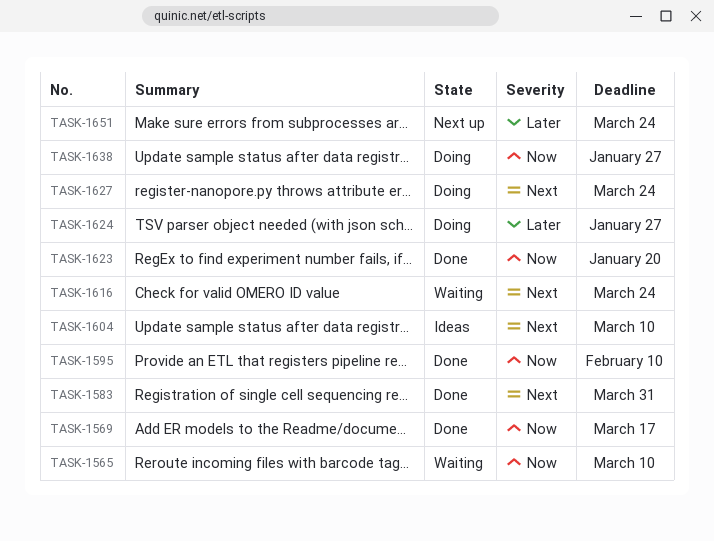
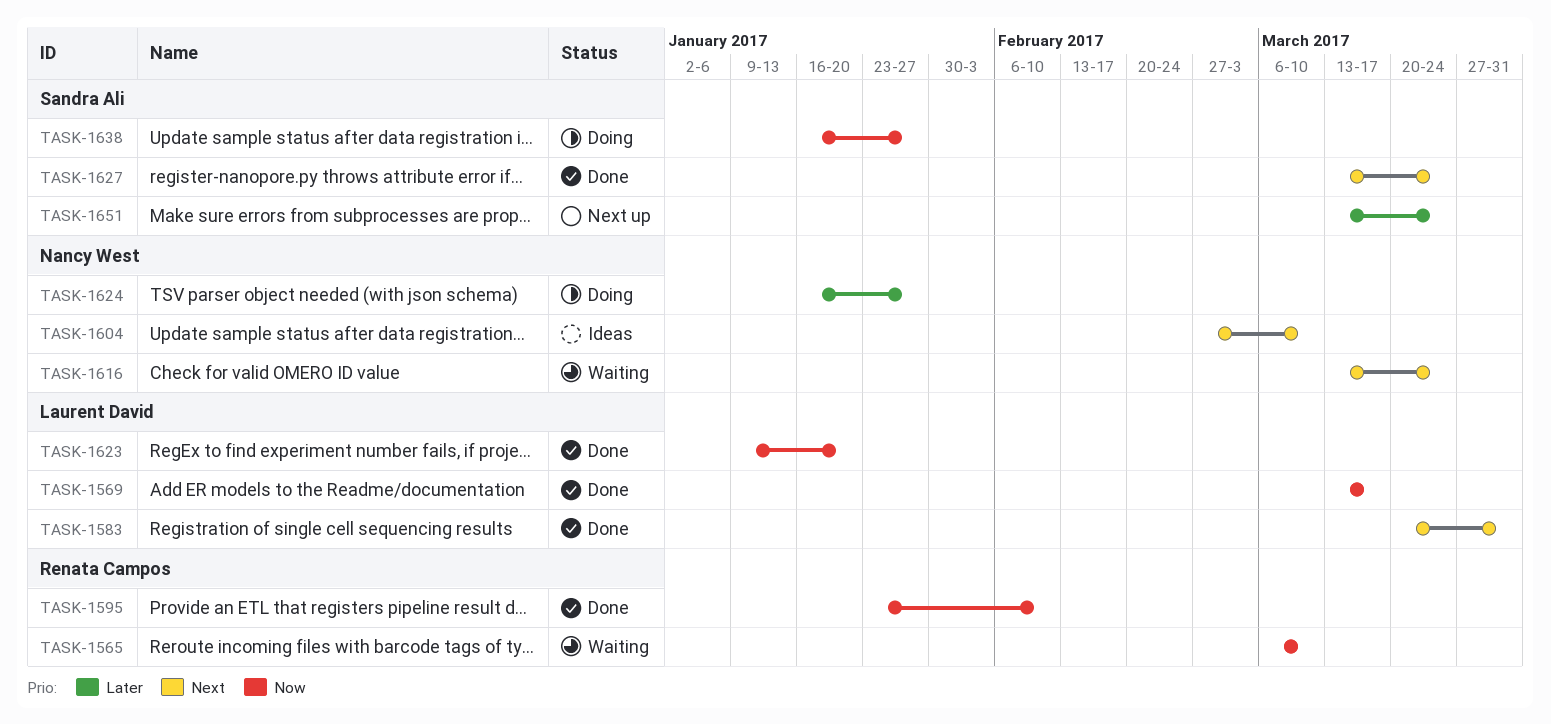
TASK-1627, status: Doing -> Done

